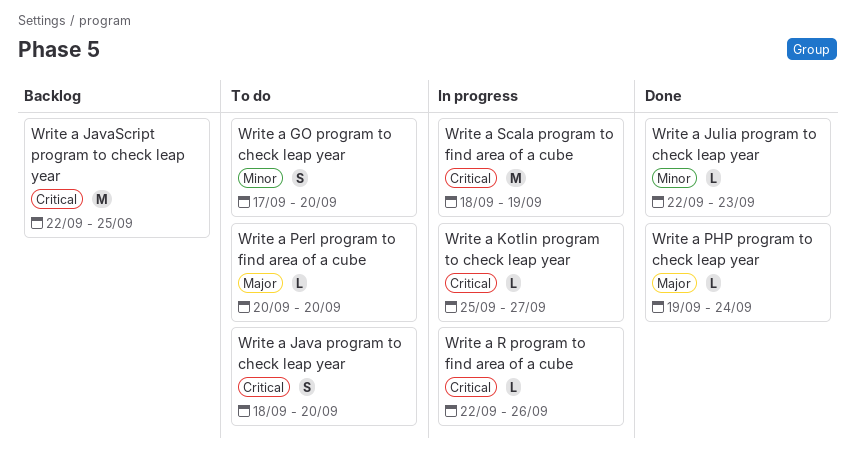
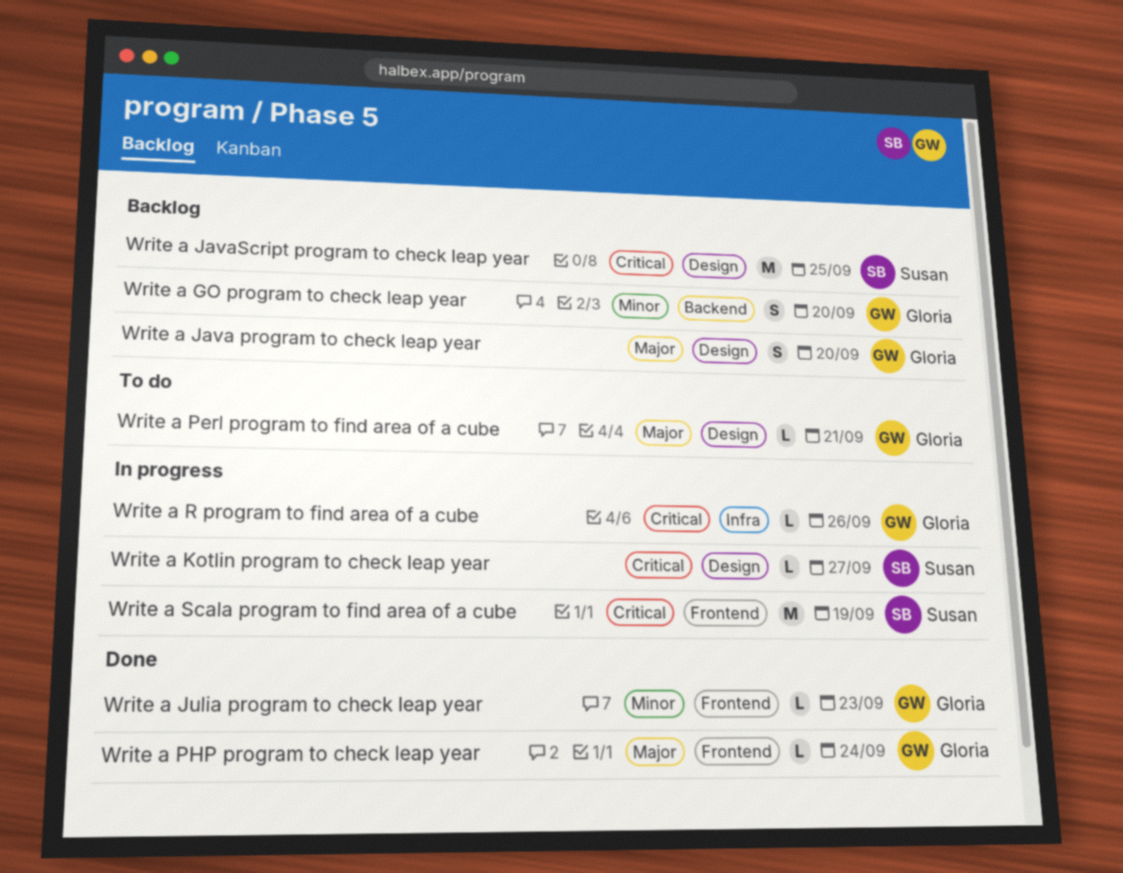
Write a GO program to check leap year, status: To do -> Backlog
Write a Java program to check leap year, status: To do -> Backlog
Write a Java program to check leap year, priority: Critical -> Major
Write a Perl program to find area of a cube, due: Sep 20 -> Sep 21

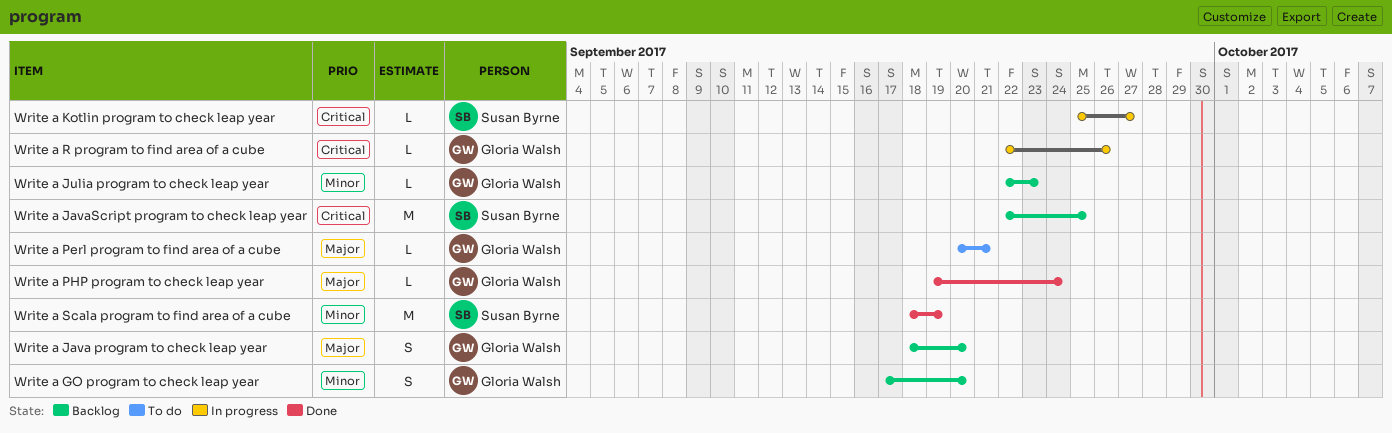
Write a Julia program to check leap year, status: Done -> Backlog
Write a Scala program to find area of a cube, status: In progress -> Done
Write a Scala program to find area of a cube, priority: Critical -> Minor

